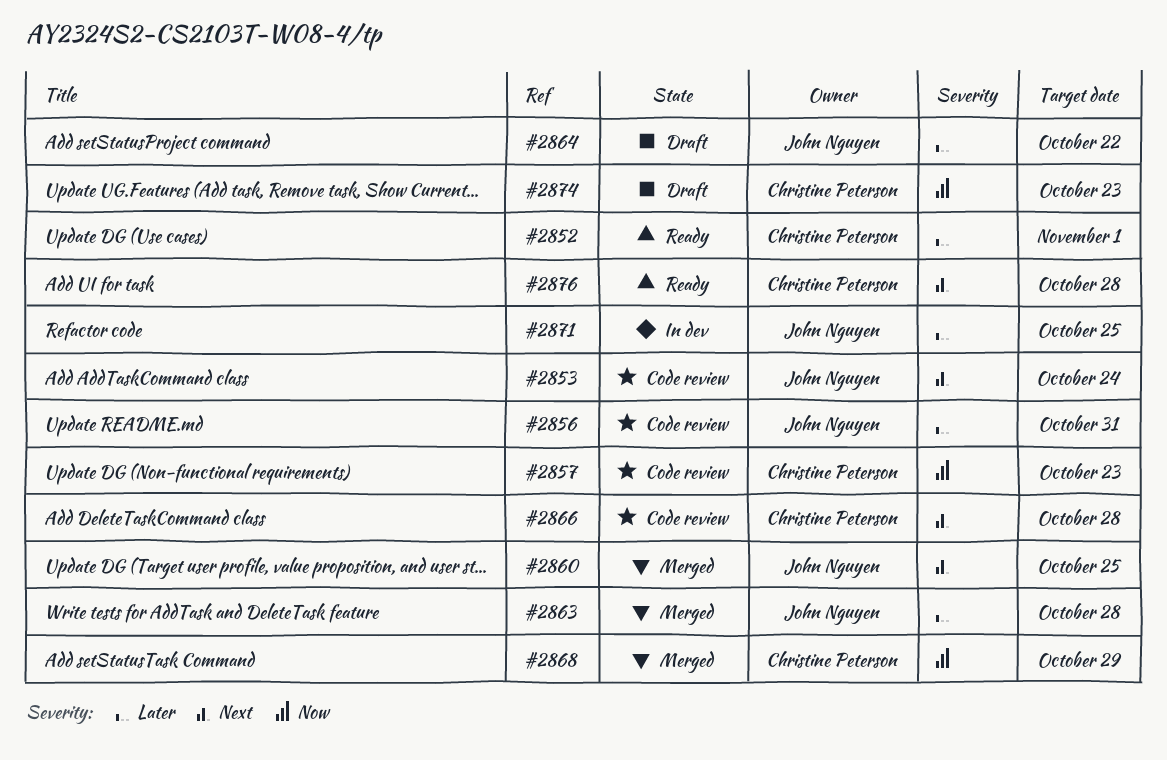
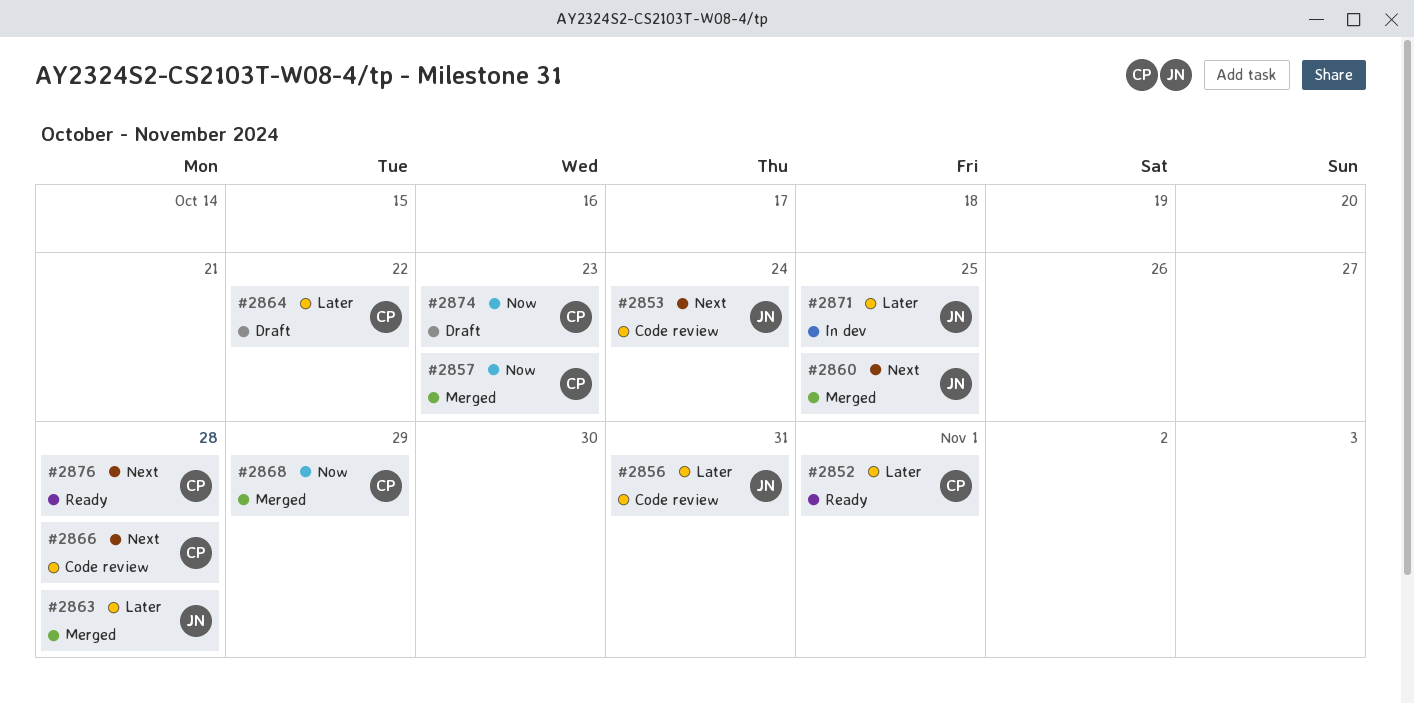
#2857, status: Code review -> Merged
#2864, owner: John Nguyen -> Christine Peterson

